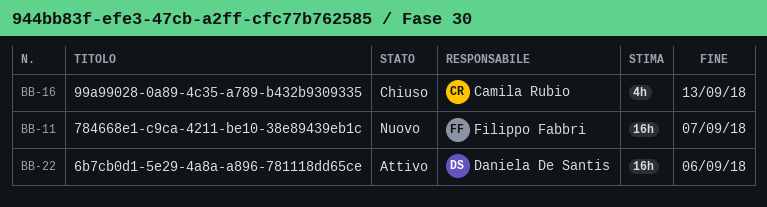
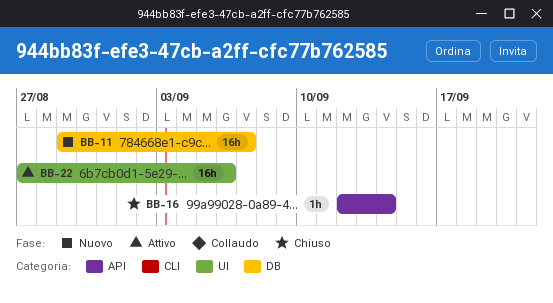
BB-16, estimate: 4h -> 1h
BB-16, due: Sep 13 -> Sep 14

